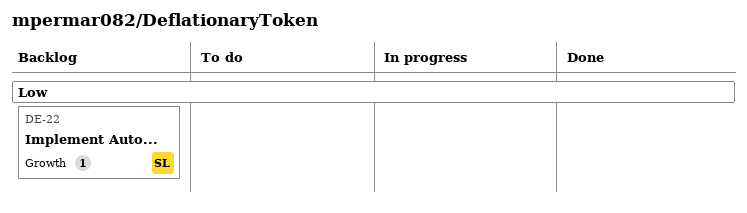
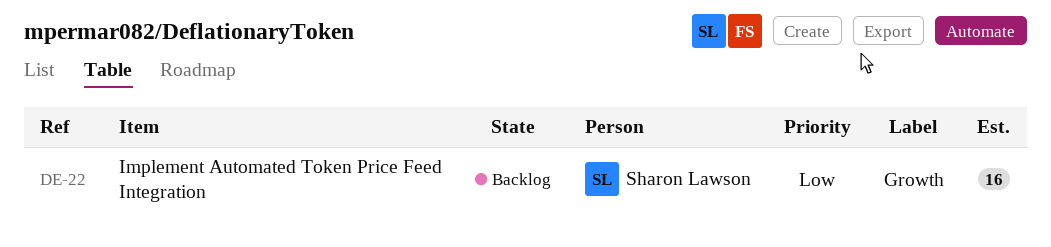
DE-22, estimate: 1 -> 16

